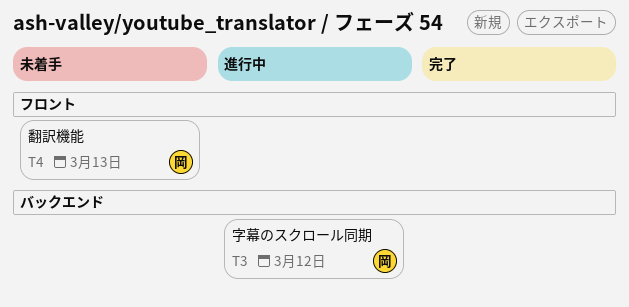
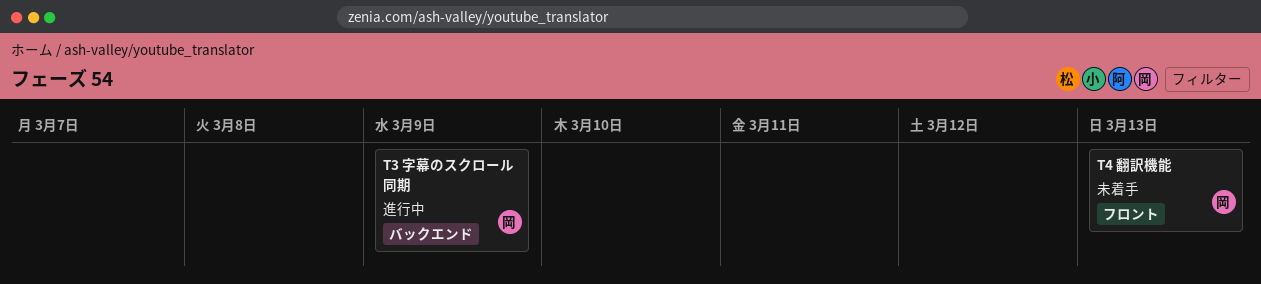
T3, due: Mar 12 -> Mar 9

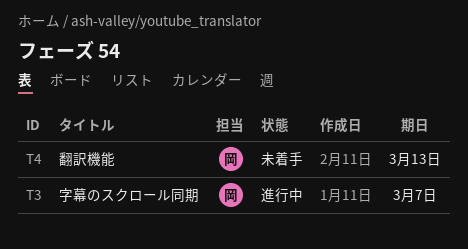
T3, due: Mar 9 -> Mar 7

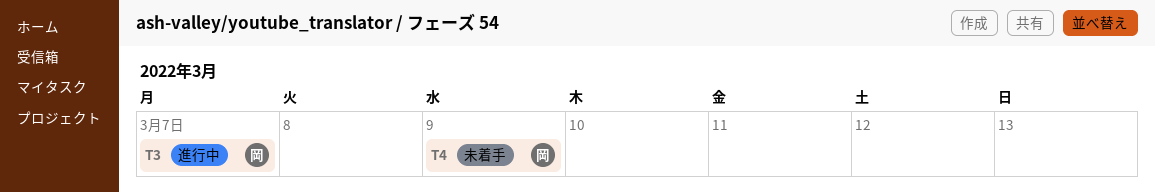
T4, due: Mar 13 -> Mar 9

